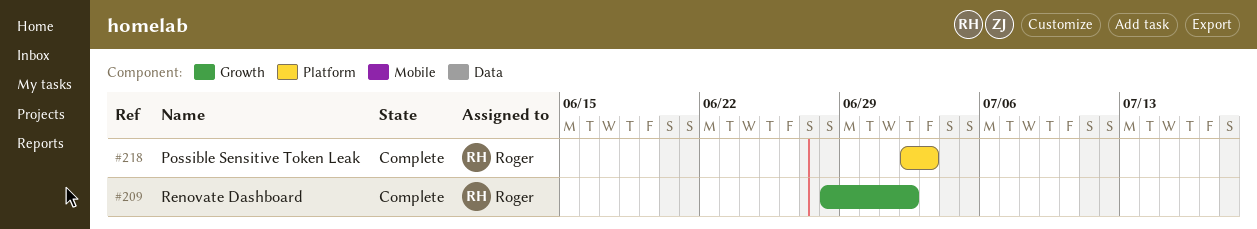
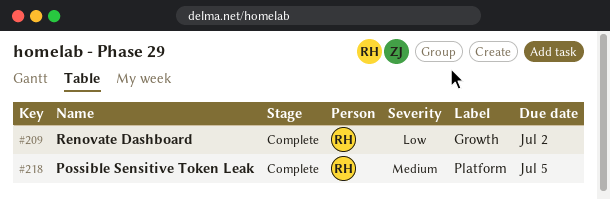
#218, due: Jul 3 -> Jul 5

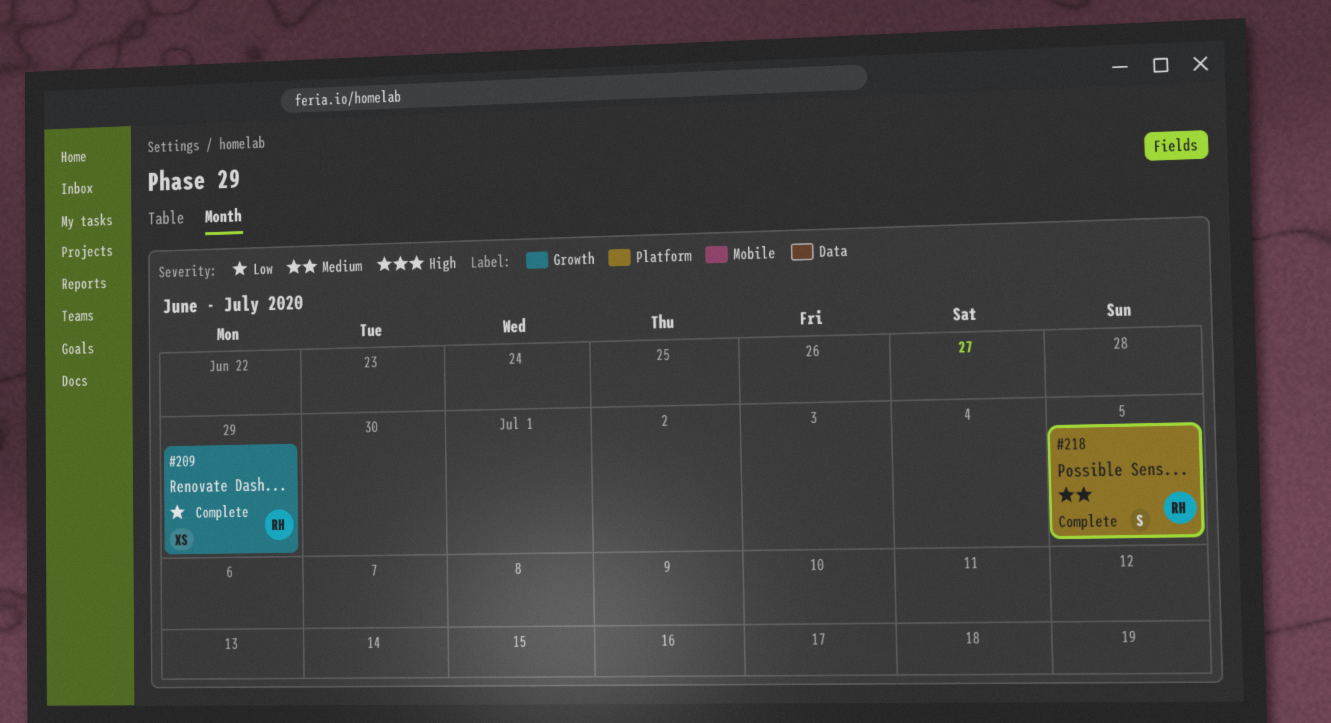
#209, due: Jul 2 -> Jun 29

